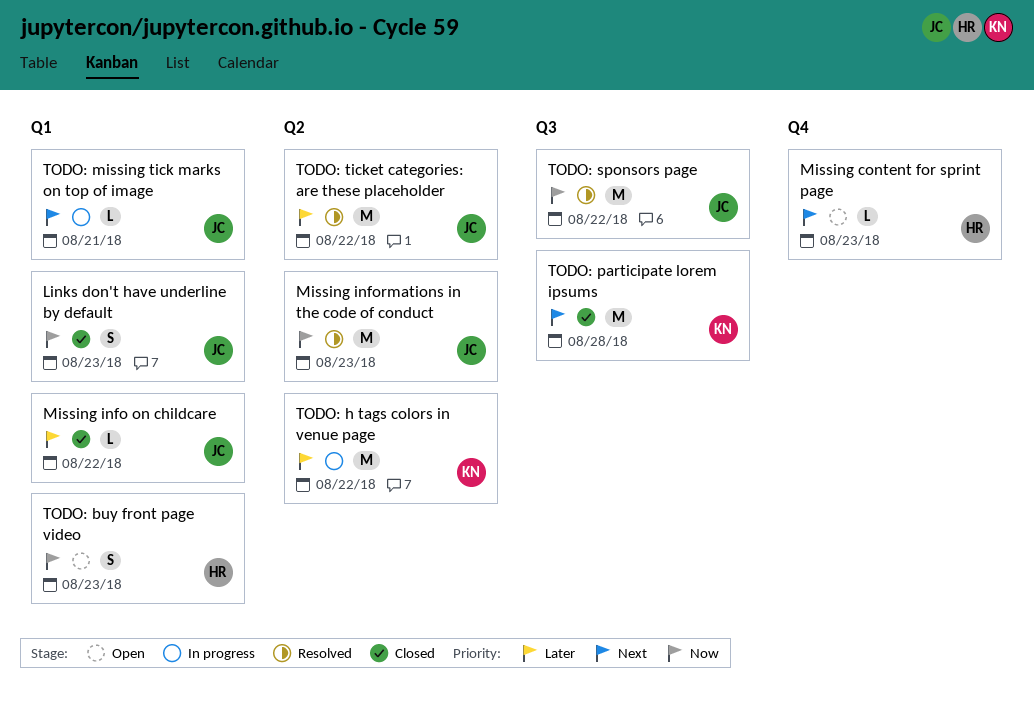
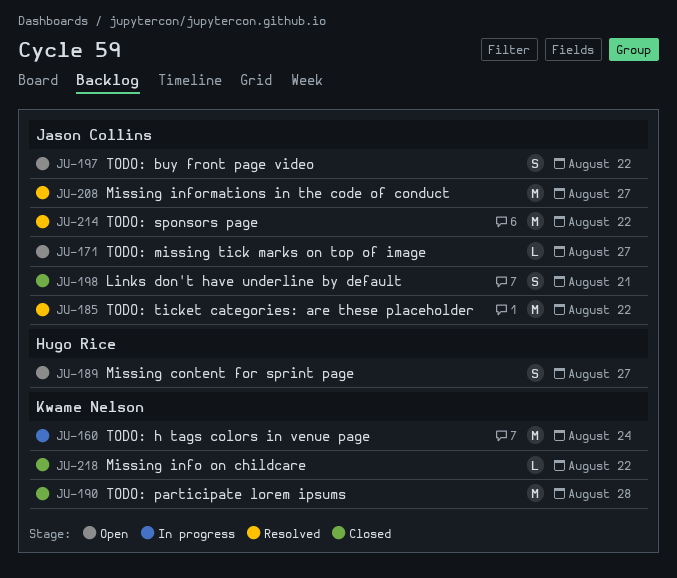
Links don't have underline by default, due: Aug 23 -> Aug 21
Missing content for sprint page, estimate: L -> S
Missing content for sprint page, due: Aug 23 -> Aug 27
Missing info on childcare, owner: Jason Collins -> Kwame Nelson
Missing informations in the code of conduct, due: Aug 23 -> Aug 27
TODO: buy front page video, owner: Hugo Rice -> Jason Collins
TODO: buy front page video, due: Aug 23 -> Aug 22
TODO: h tags colors in venue page, due: Aug 22 -> Aug 24
TODO: missing tick marks on top of image, status: In progress -> Open
TODO: missing tick marks on top of image, due: Aug 21 -> Aug 27

